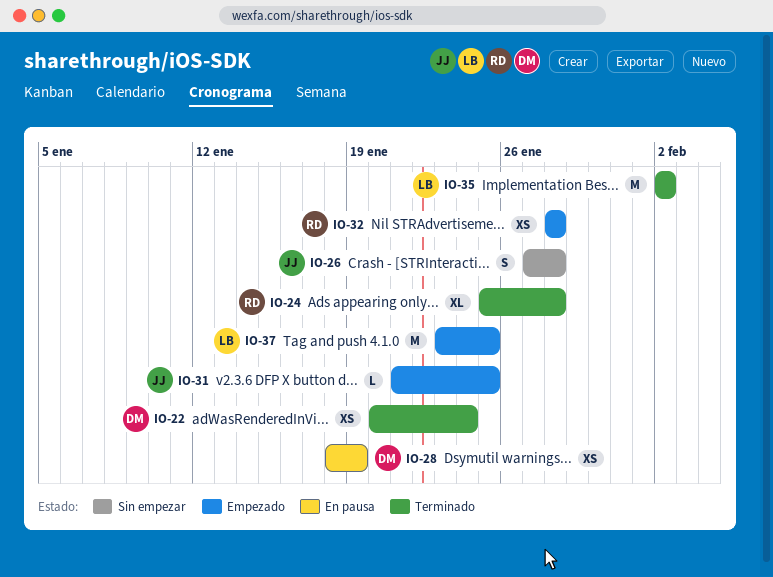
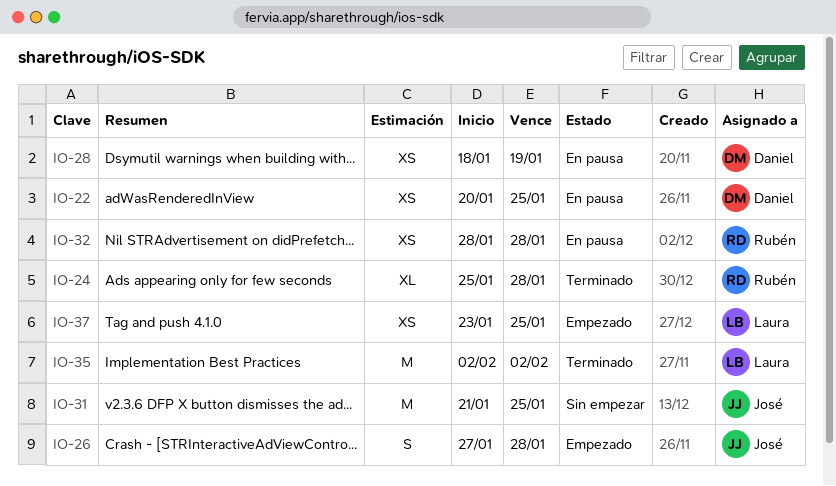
IO-22, status: Terminado -> En pausa
IO-22, due: Jan 24 -> Jan 25
IO-26, status: Sin empezar -> Empezado
IO-31, status: Empezado -> Sin empezar
IO-31, estimate: L -> M
IO-32, status: Empezado -> En pausa
IO-37, estimate: M -> XS

